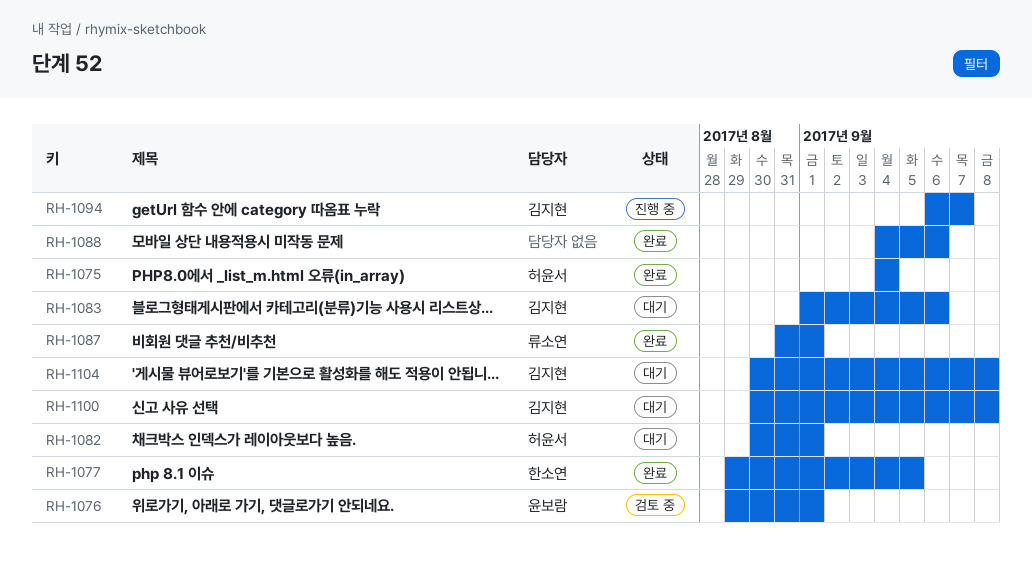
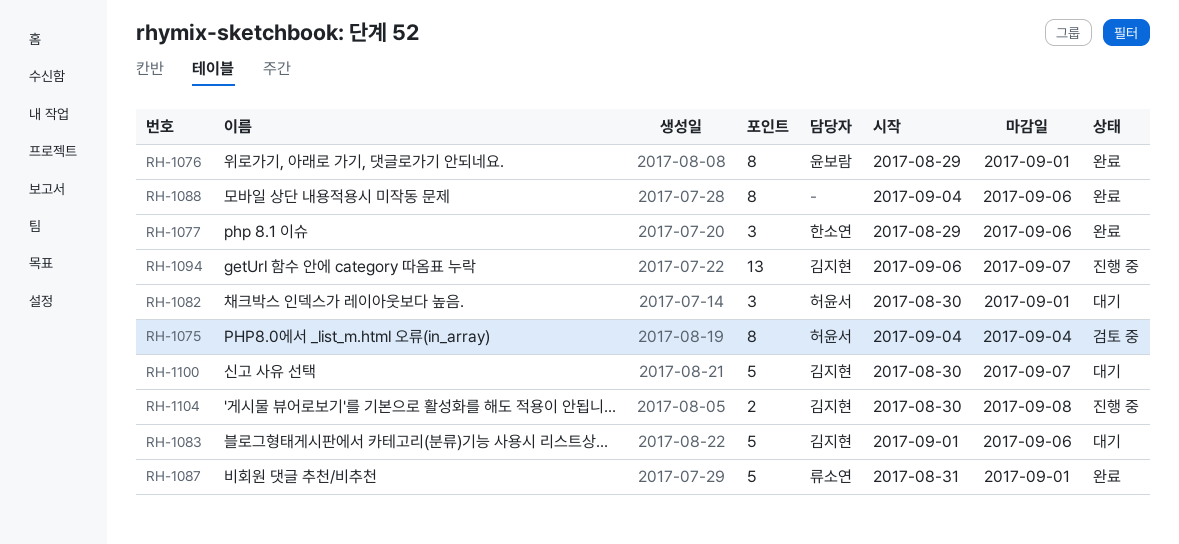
RH-1075, status: 완료 -> 검토 중
RH-1076, status: 검토 중 -> 완료
RH-1077, due: Sep 5 -> Sep 6
RH-1100, due: Sep 8 -> Sep 7
RH-1104, status: 대기 -> 진행 중

